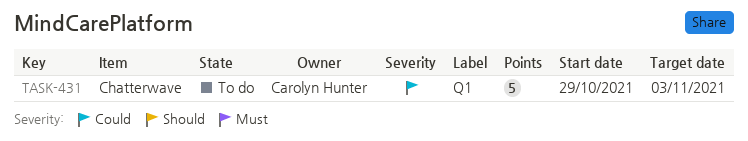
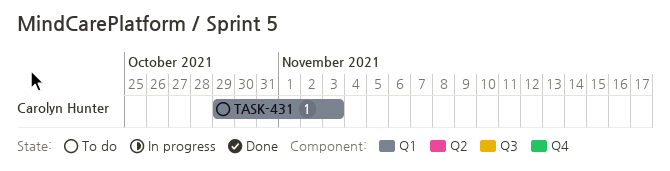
TASK-431, estimate: 5 -> 1

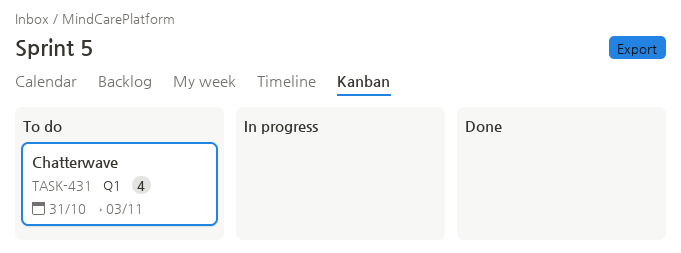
TASK-431, estimate: 1 -> 4
TASK-431, start: Oct 29 -> Oct 31

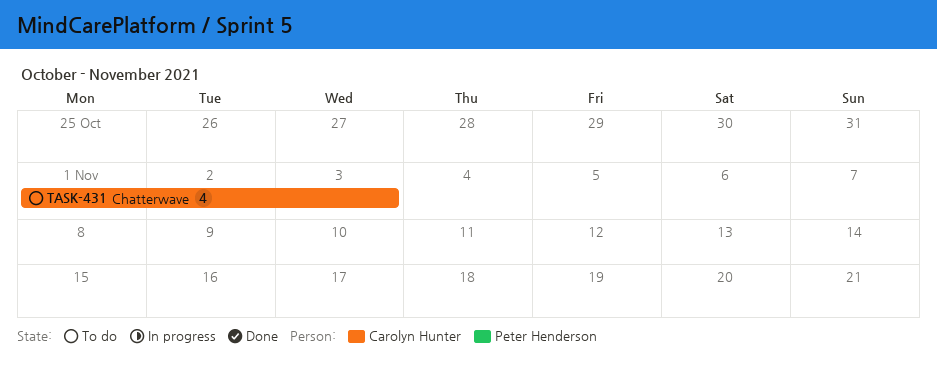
TASK-431, start: Oct 31 -> Nov 1

